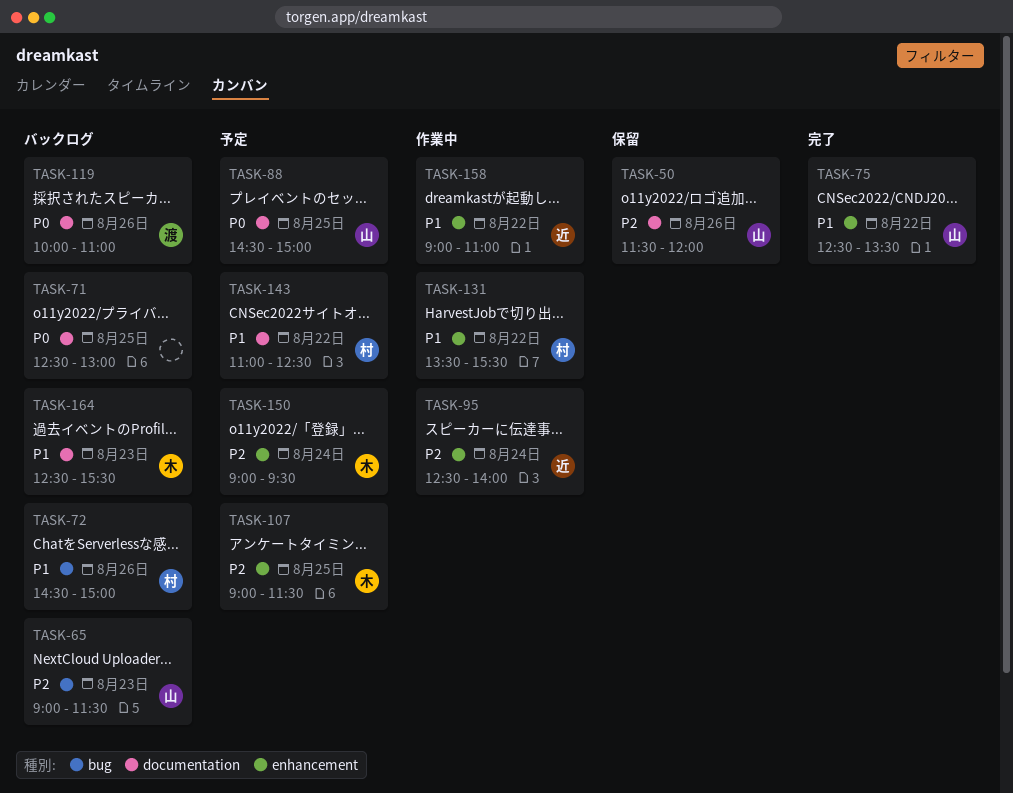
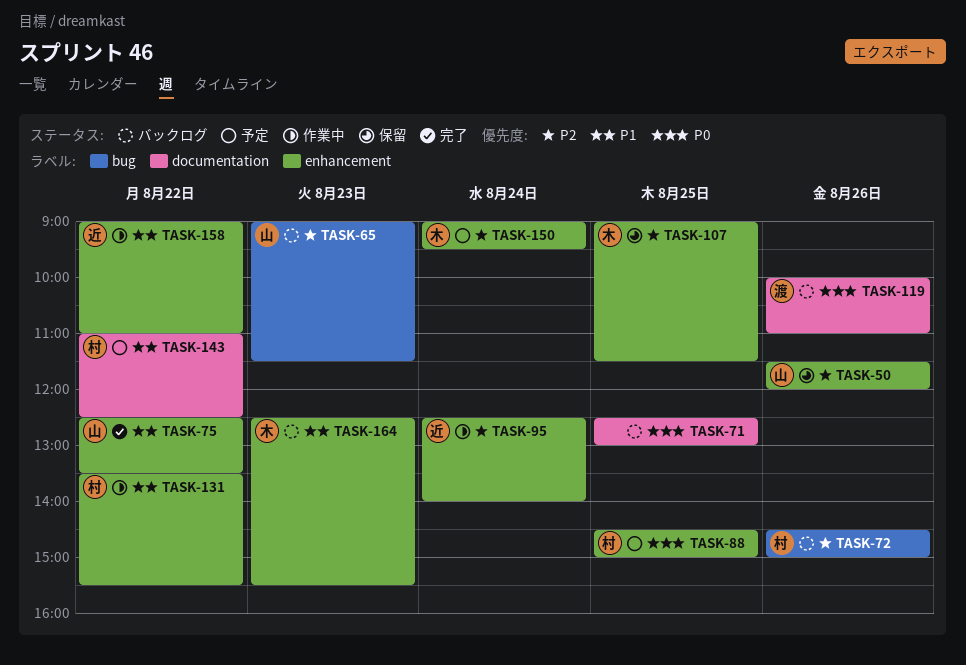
TASK-50, label: documentation -> enhancement
TASK-72, priority: P1 -> P2
TASK-88, owner: 山 -> 村
TASK-88, label: documentation -> enhancement
TASK-107, status: 予定 -> 保留
TASK-164, label: documentation -> enhancement

